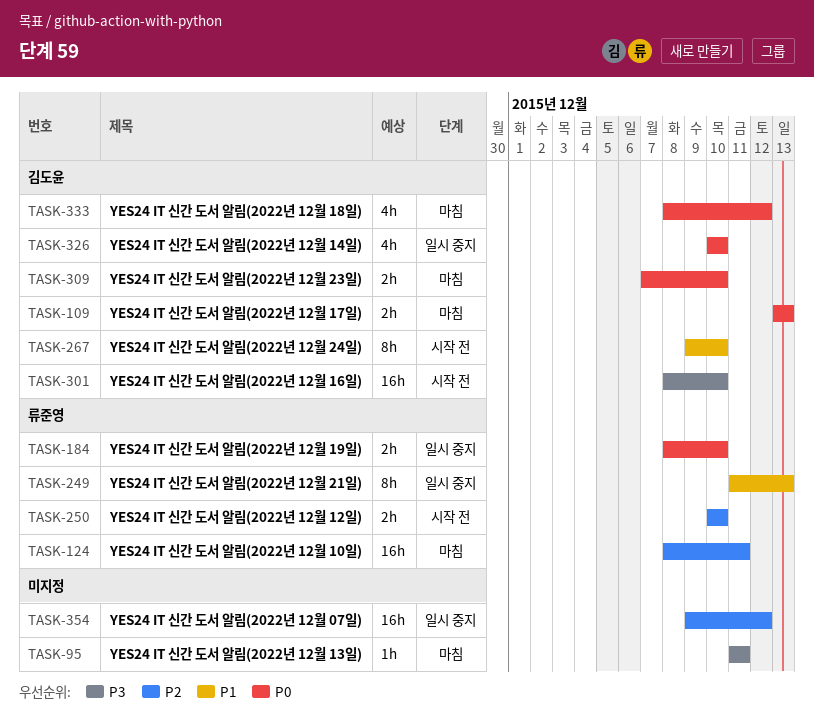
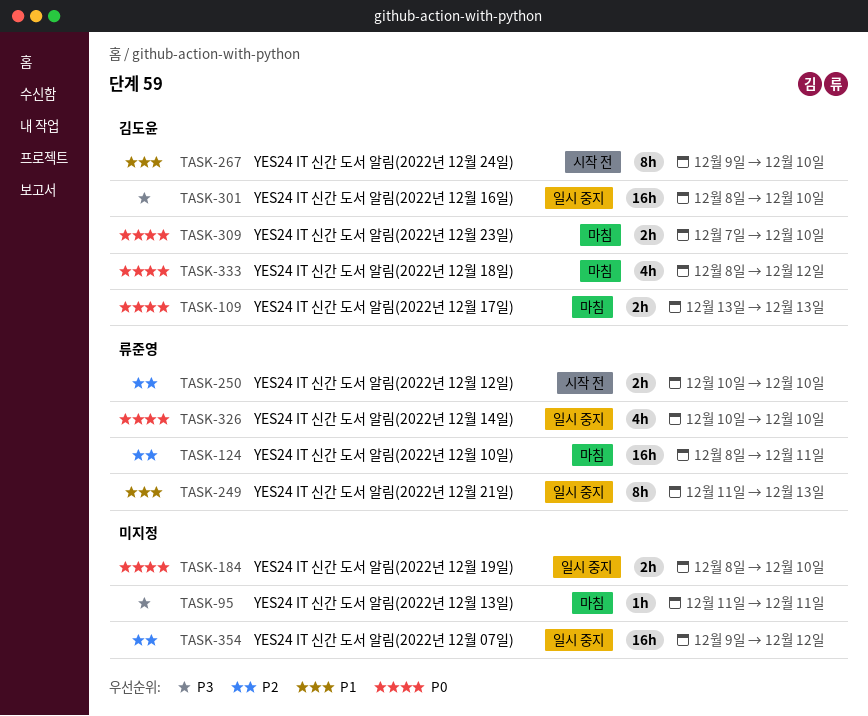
TASK-184, owner: 류준영 -> none
TASK-301, status: 시작 전 -> 일시 중지
TASK-326, owner: 김도윤 -> 류준영

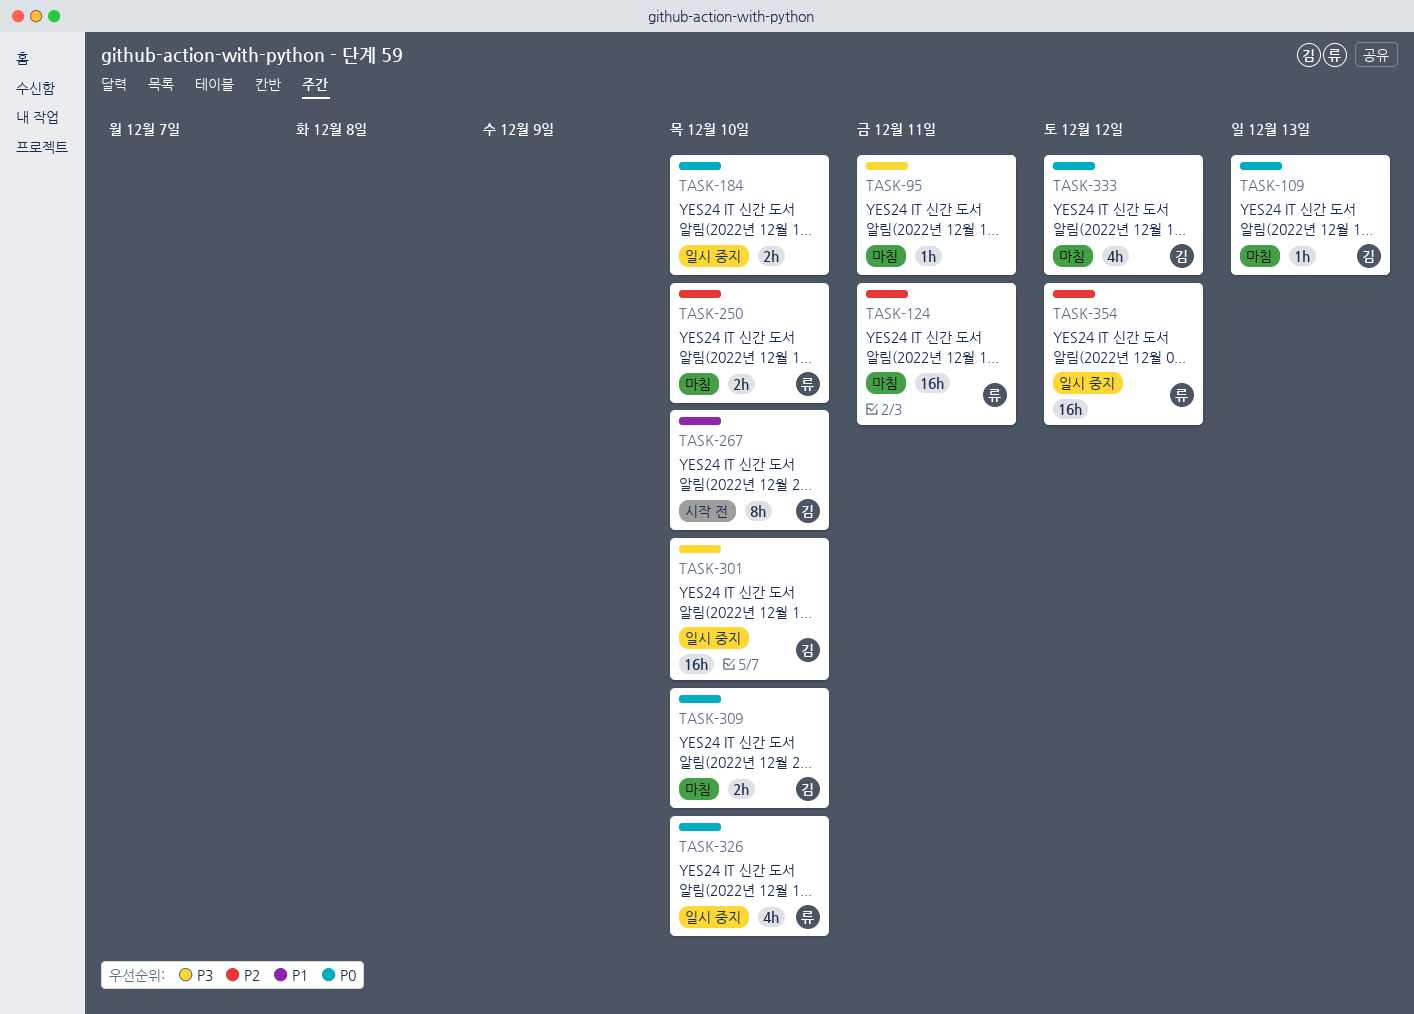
TASK-109, estimate: 2h -> 1h
TASK-249: present -> none
TASK-250, status: 시작 전 -> 마침
TASK-354, owner: none -> 류준영

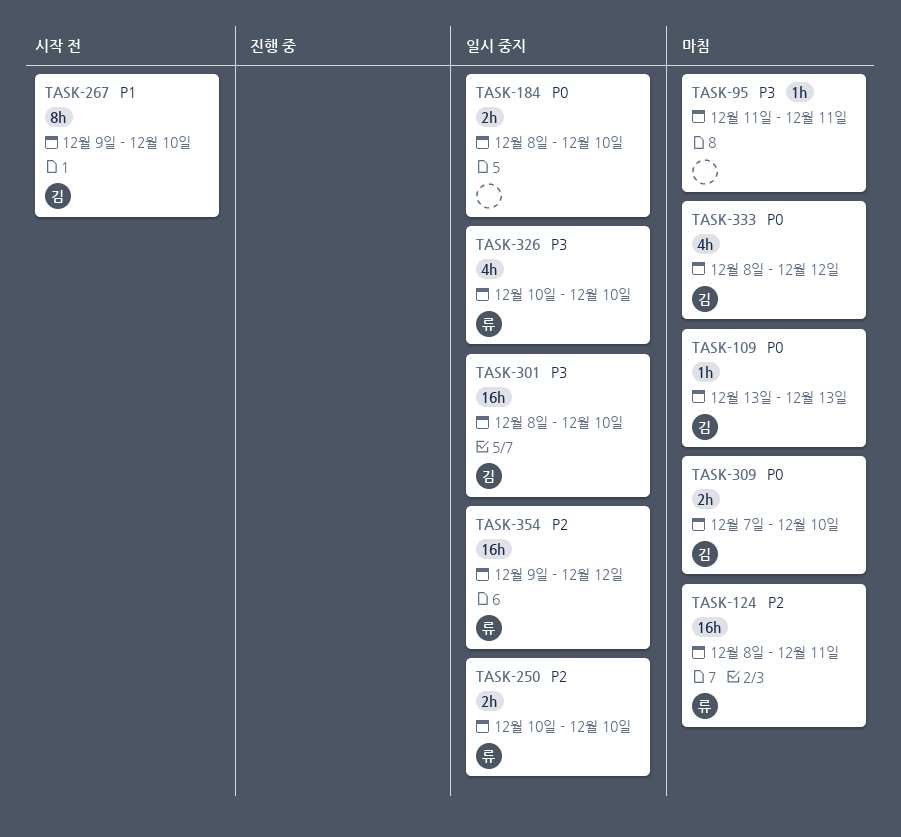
TASK-250, status: 마침 -> 일시 중지
TASK-326, priority: P0 -> P3

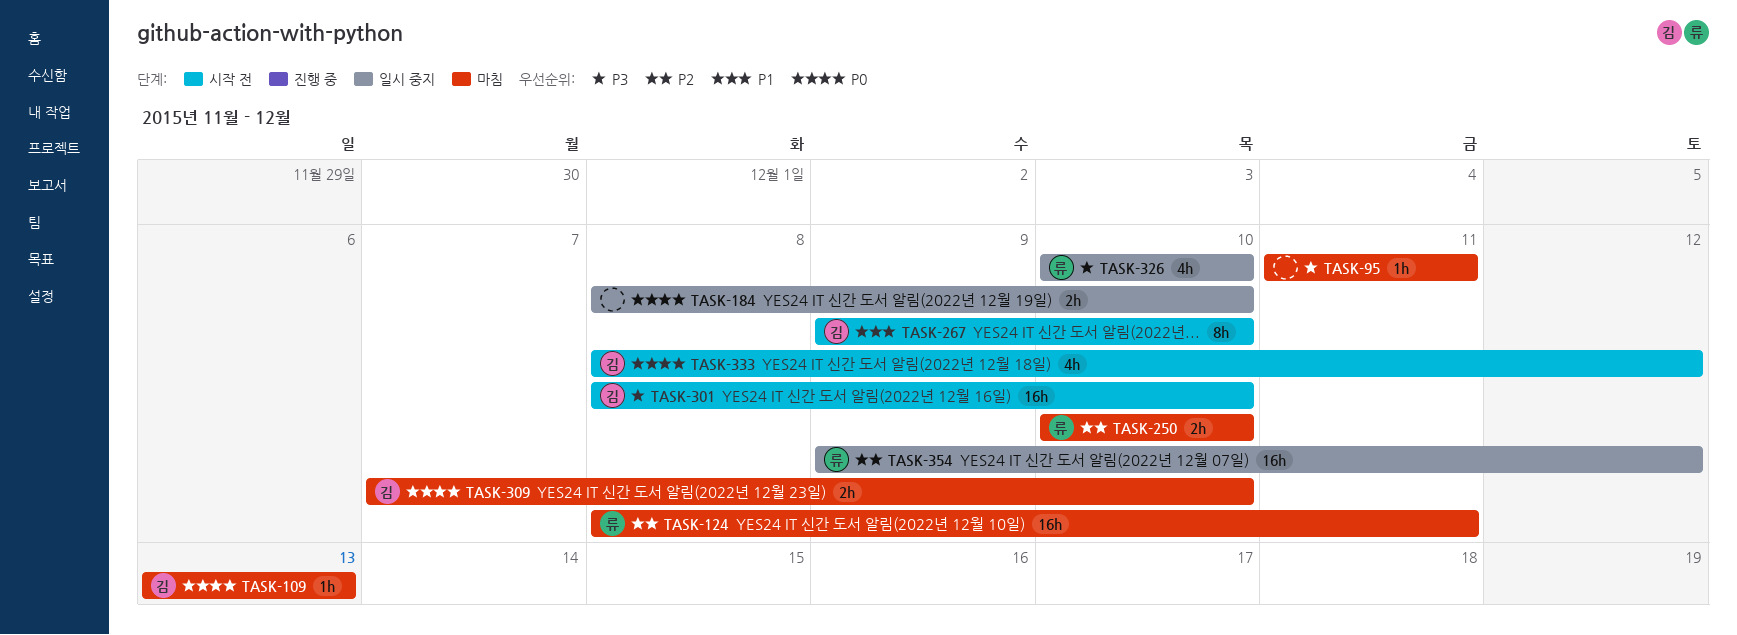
TASK-250, status: 일시 중지 -> 마침
TASK-301, status: 일시 중지 -> 시작 전
TASK-333, status: 마침 -> 시작 전

